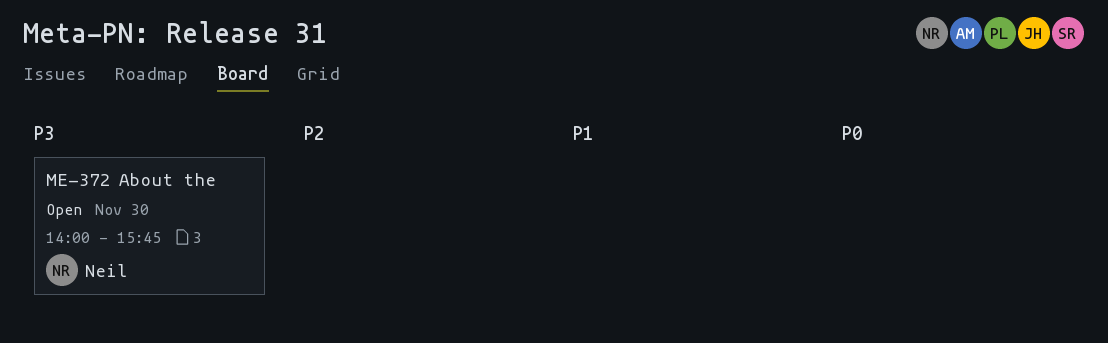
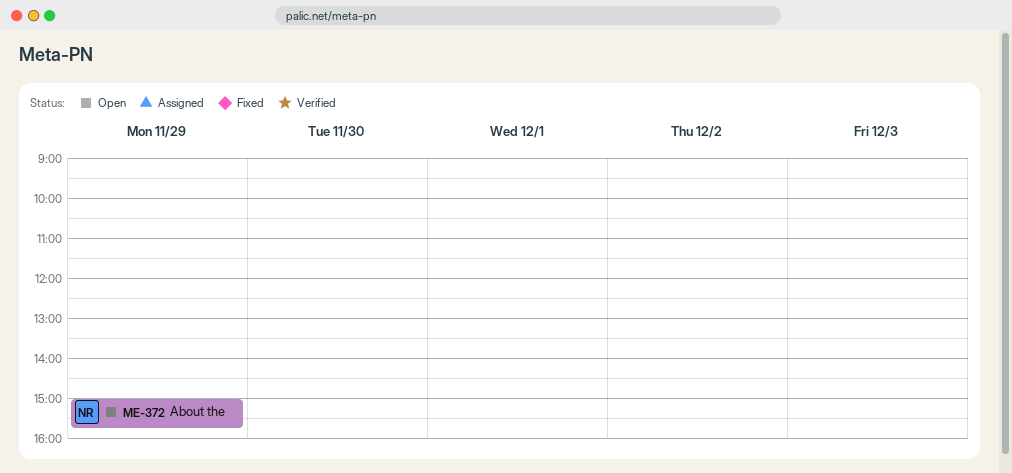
ME-372, day: Nov 30 -> Nov 29
ME-372, begins: 14:00 -> 15:00

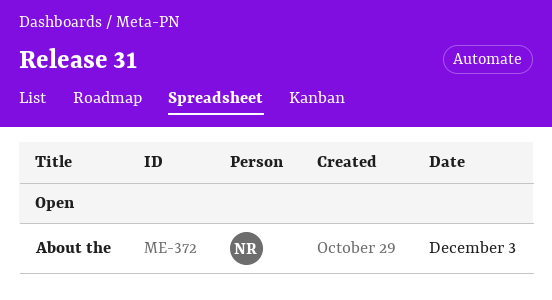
ME-372, day: Nov 29 -> Dec 3

